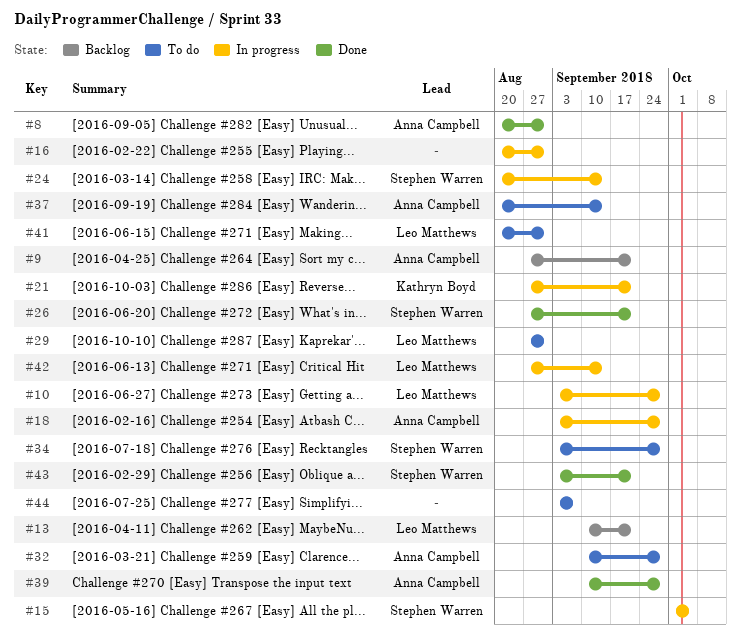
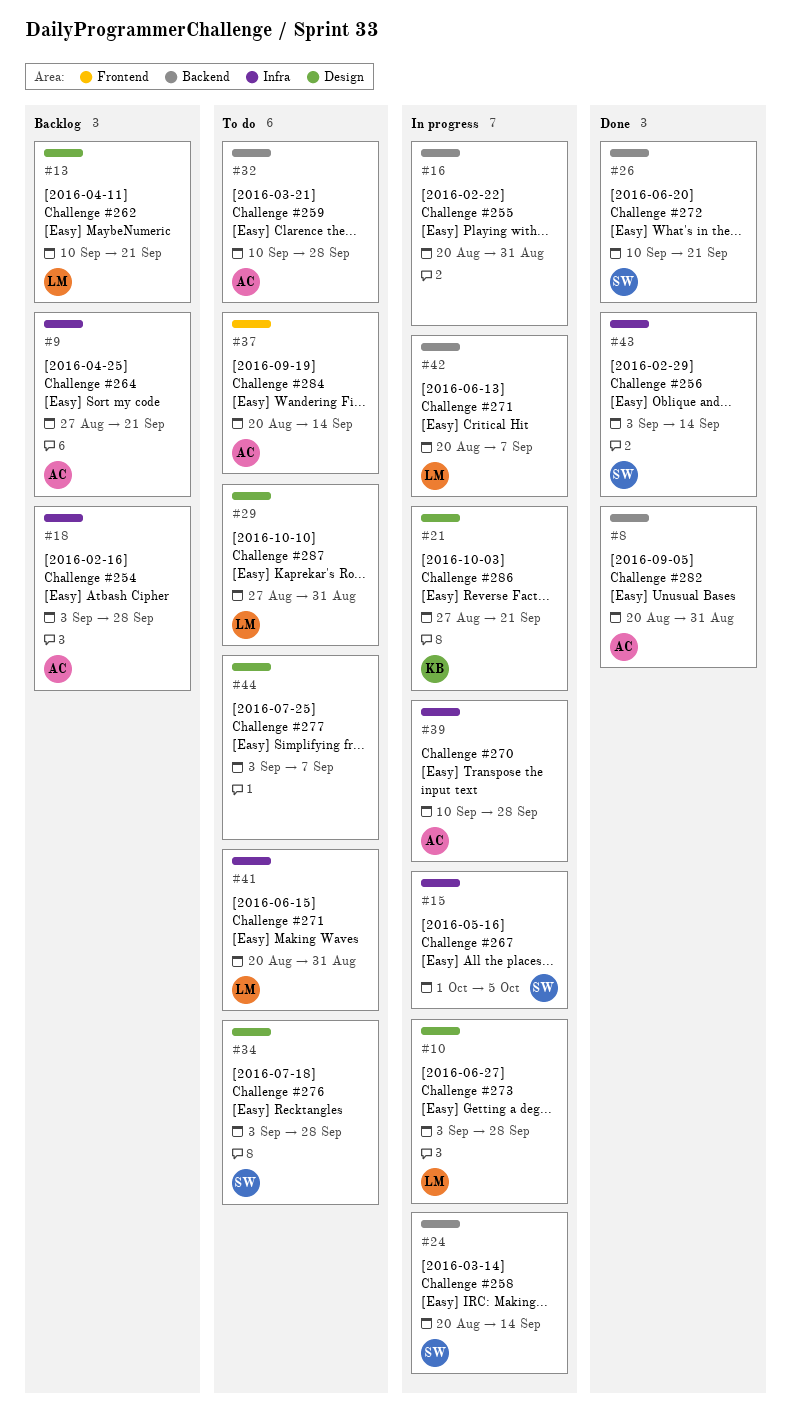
#18, status: In progress -> Backlog
#26, start: Aug 27 -> Sep 10
#39, status: Done -> In progress
#42, start: Aug 27 -> Aug 20
#42, due: Sep 14 -> Sep 7
#43, due: Sep 21 -> Sep 14

